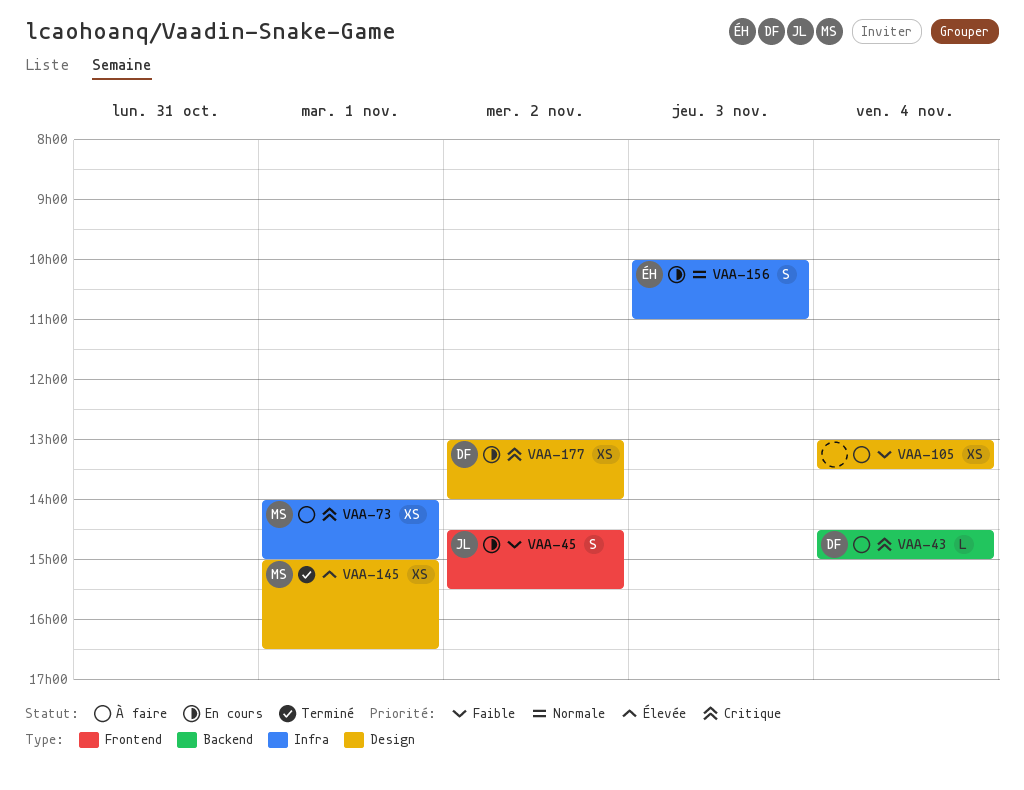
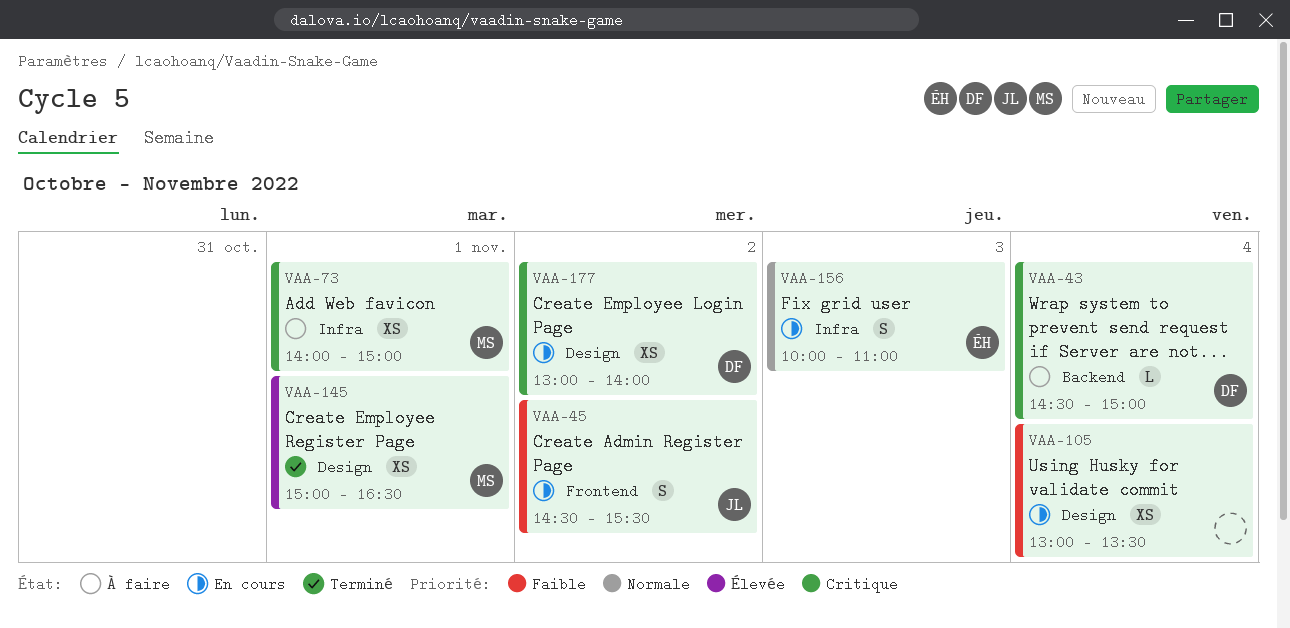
VAA-105, status: À faire -> En cours

